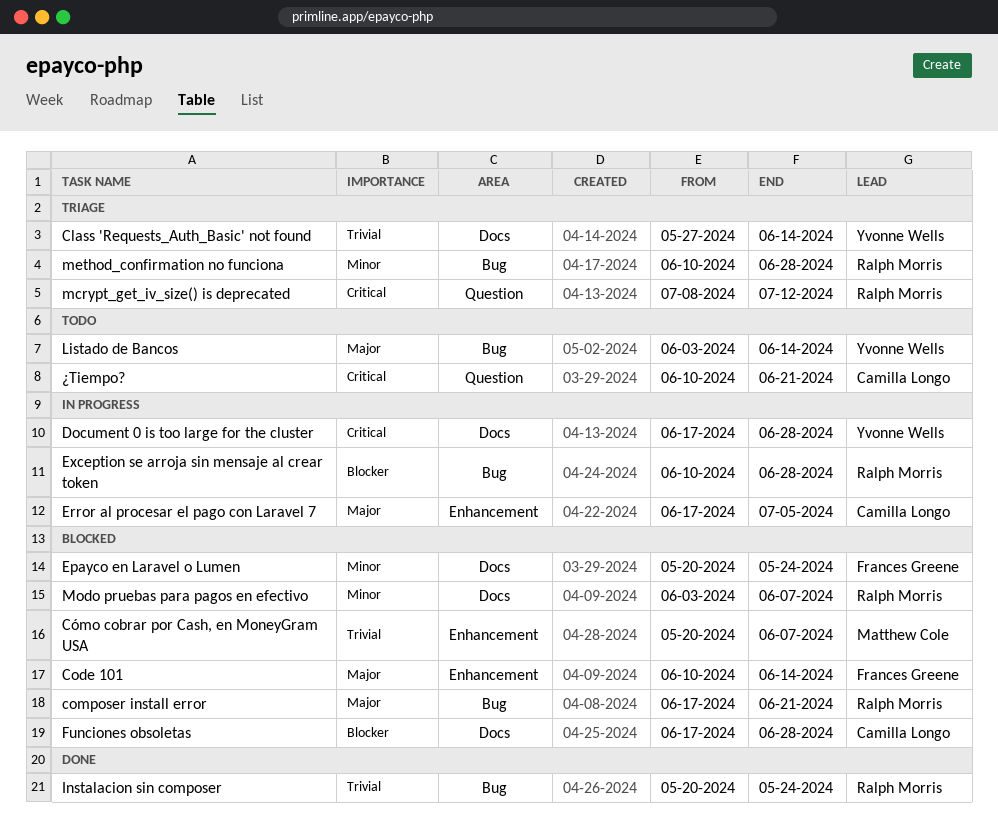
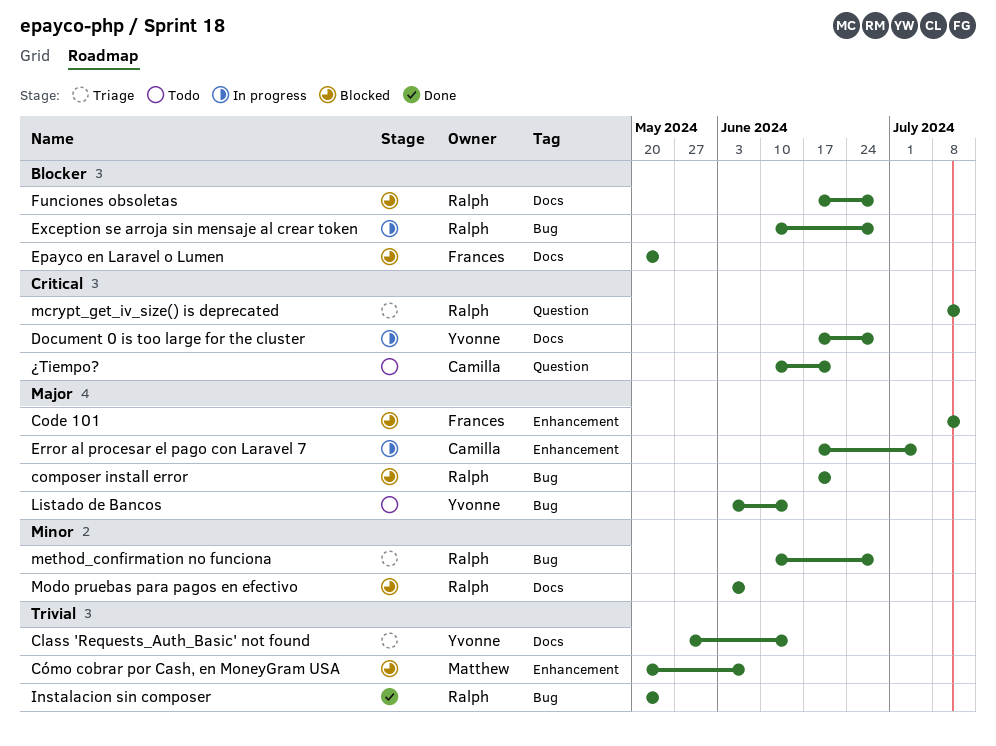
Code 101, start: Jun 10 -> Jul 8
Code 101, due: Jun 14 -> Jul 12
Epayco en Laravel o Lumen, priority: Minor -> Blocker
Funciones obsoletas, owner: Camilla Longo -> Ralph Morris

